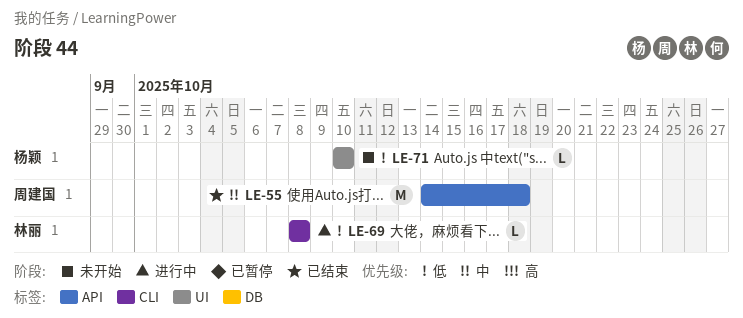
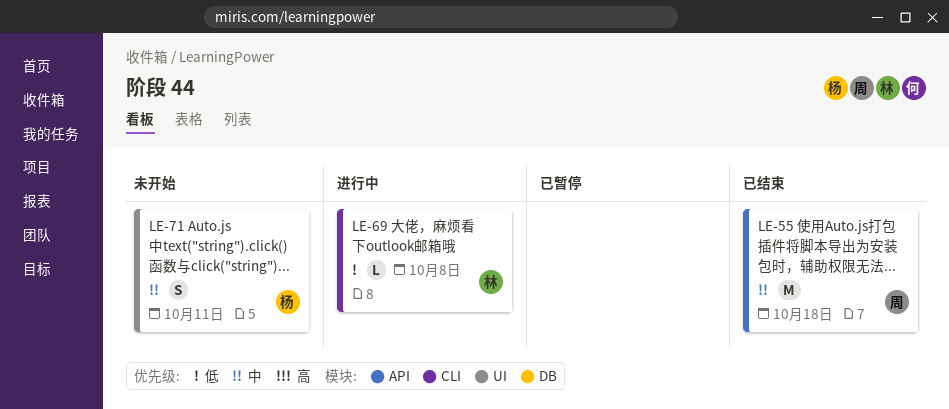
LE-71, priority: 低 -> 中
LE-71, estimate: L -> S
LE-71, due: Oct 10 -> Oct 11

